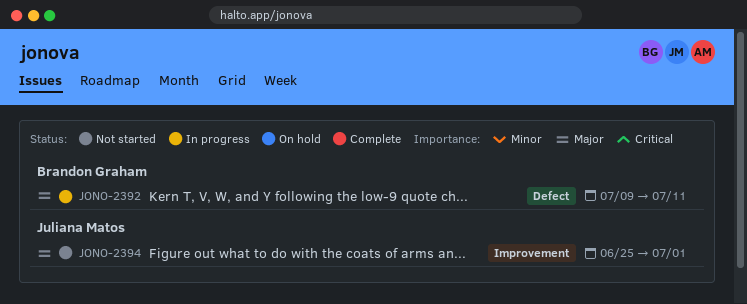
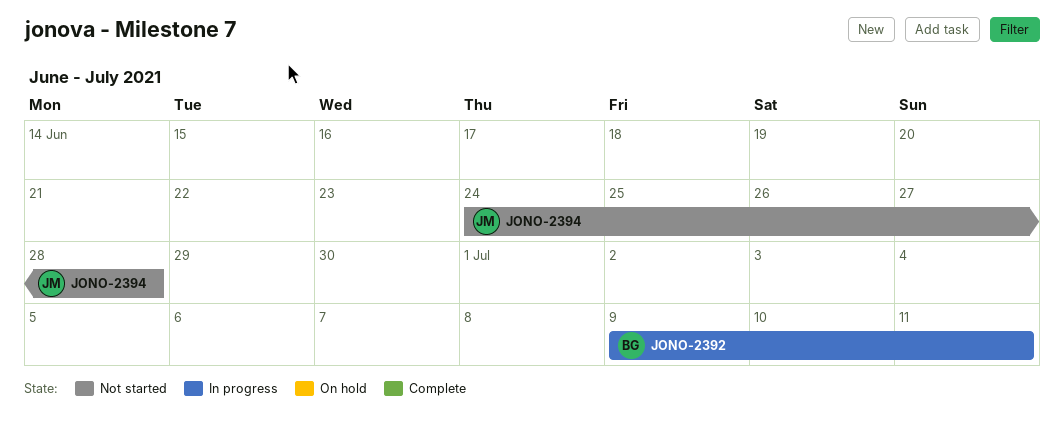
JONO-2394, start: Jun 25 -> Jun 24
JONO-2394, due: Jul 1 -> Jun 28

